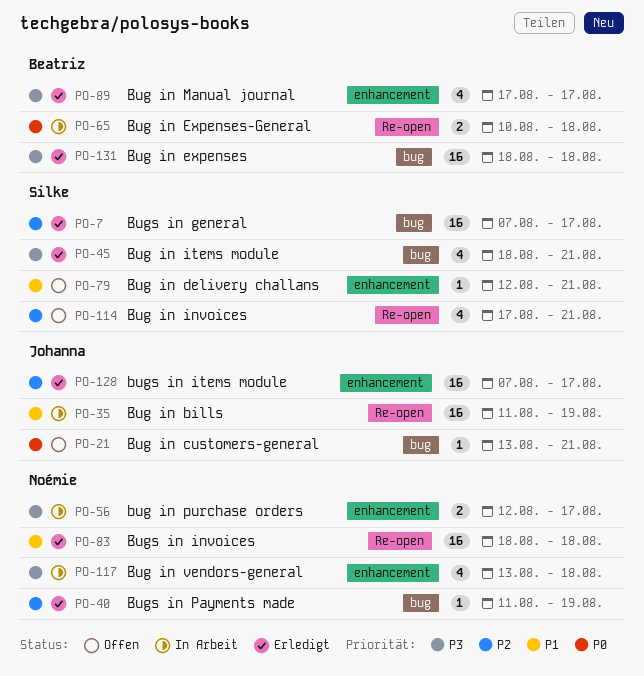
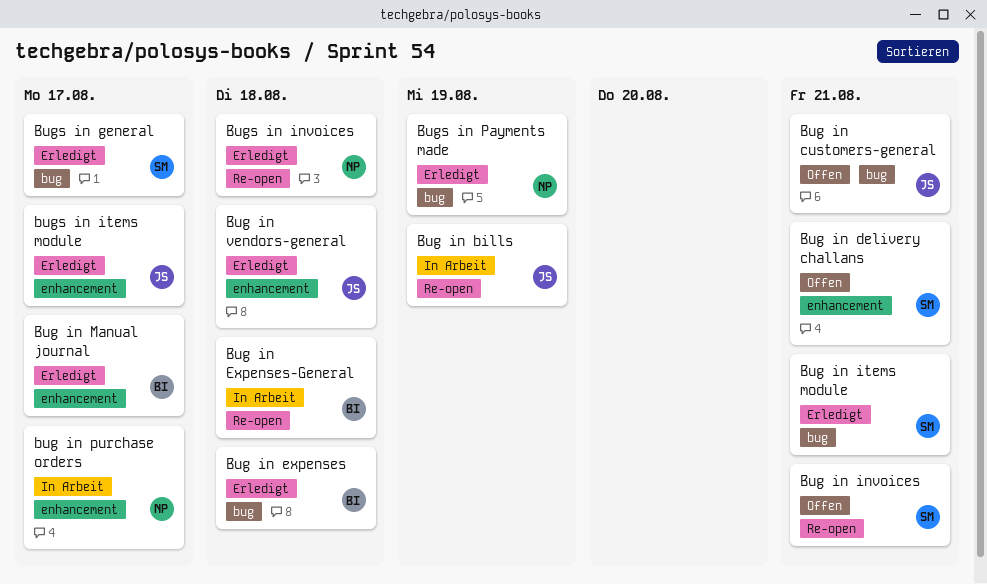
Bug in vendors-general, status: In Arbeit -> Erledigt
Bug in vendors-general, owner: Noémie -> Johanna

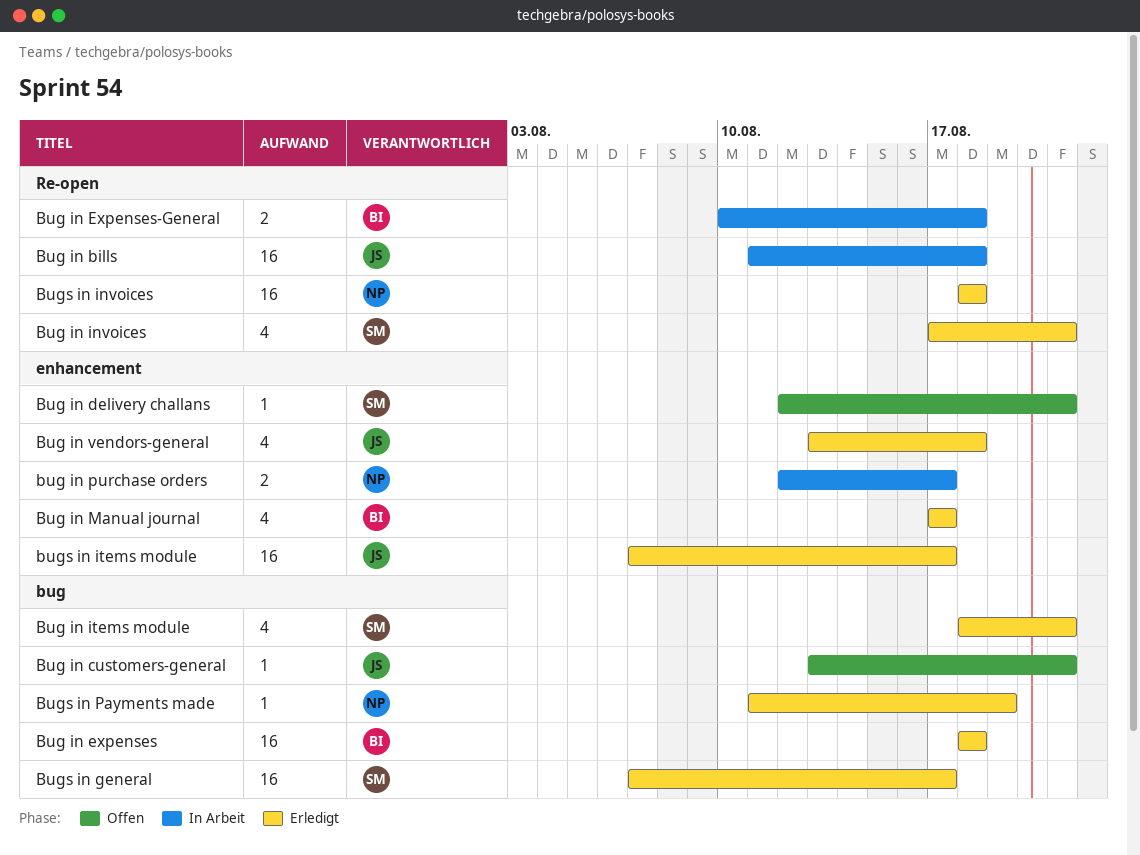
Bug in bills, due: Aug 19 -> Aug 18
Bug in invoices, status: Offen -> Erledigt

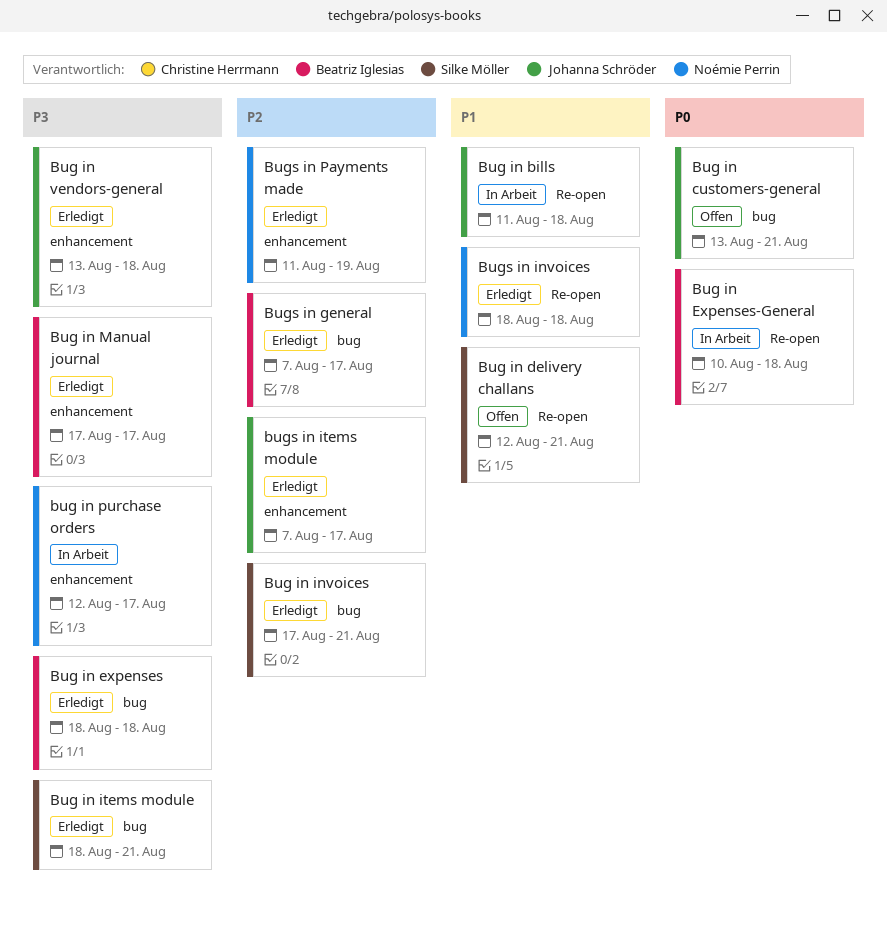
Bug in delivery challans, label: enhancement -> Re-open
Bug in invoices, label: Re-open -> bug
Bugs in general, owner: Silke Möller -> Beatriz Iglesias
Bugs in Payments made, label: bug -> enhancement

